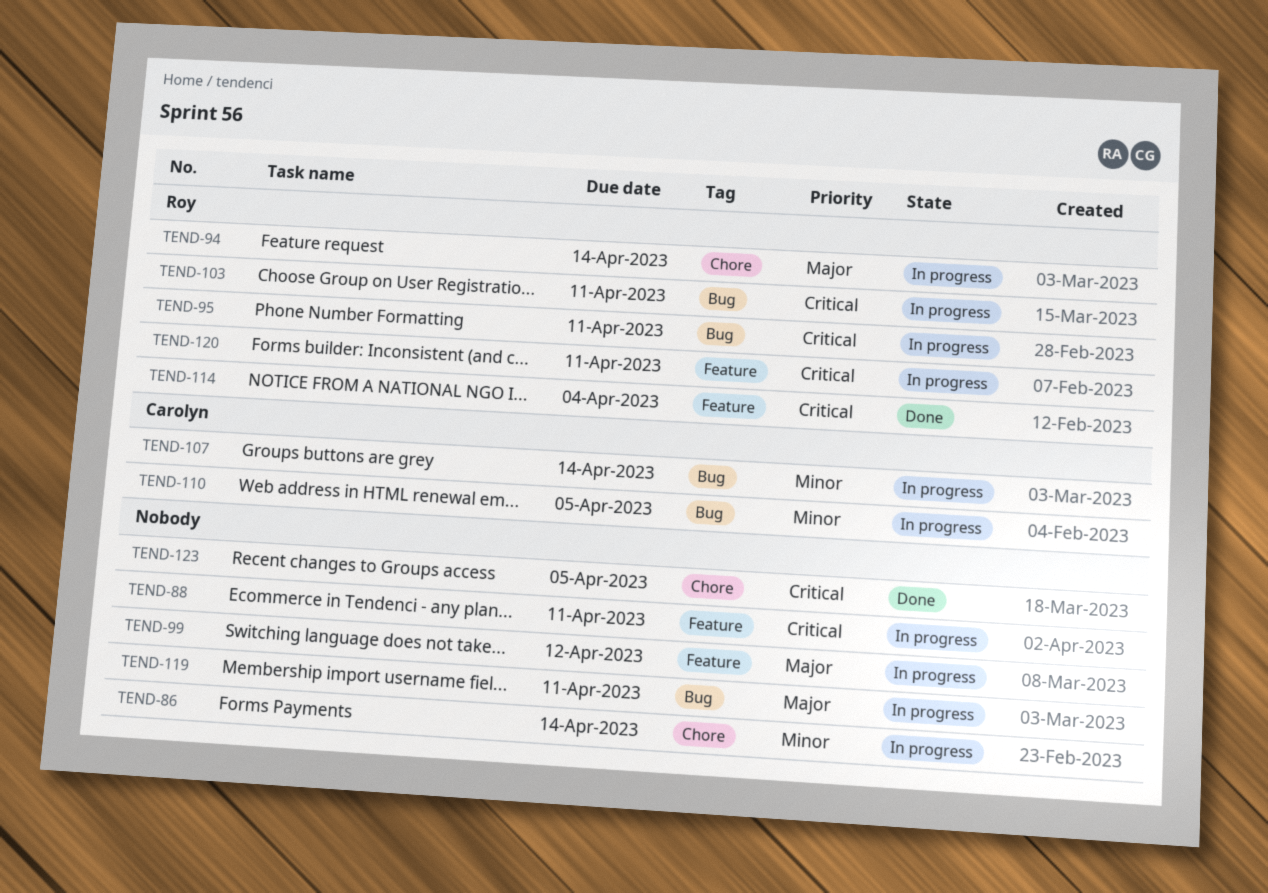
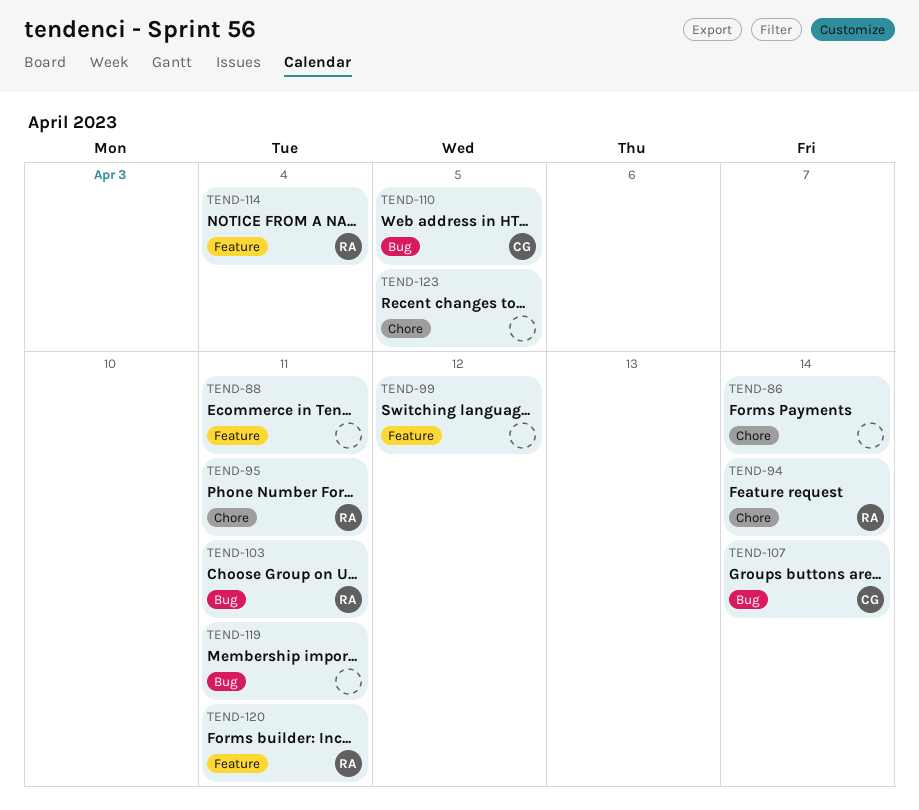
TEND-95, label: Bug -> Chore

